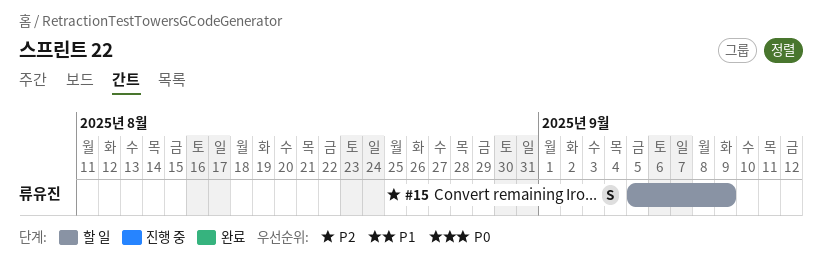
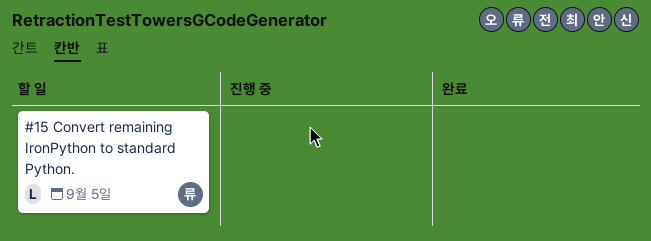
#15, estimate: S -> L
#15, due: Sep 9 -> Sep 5

